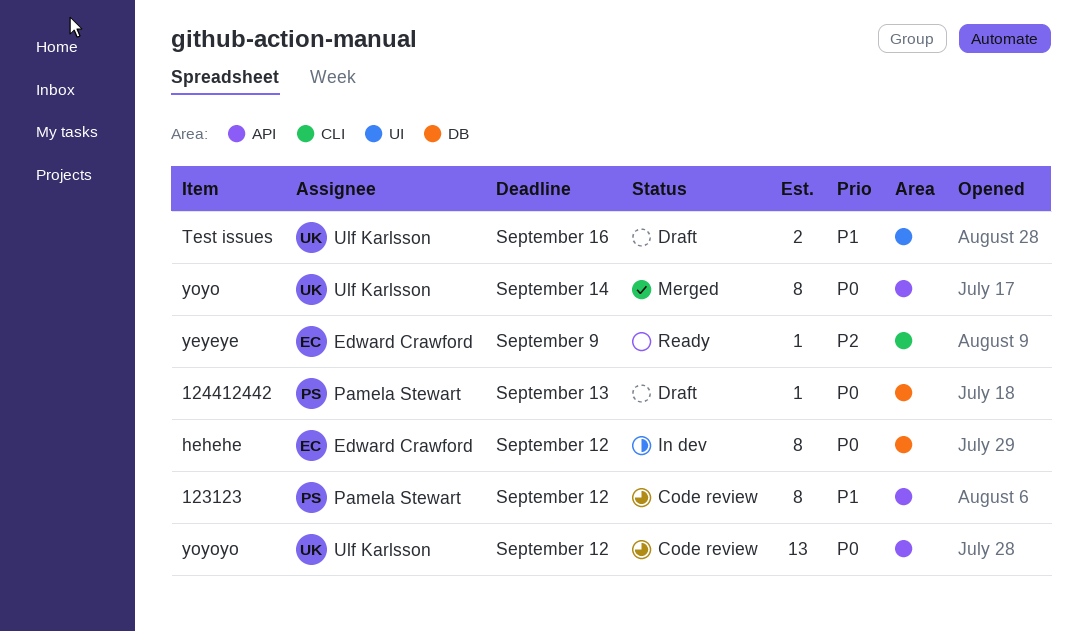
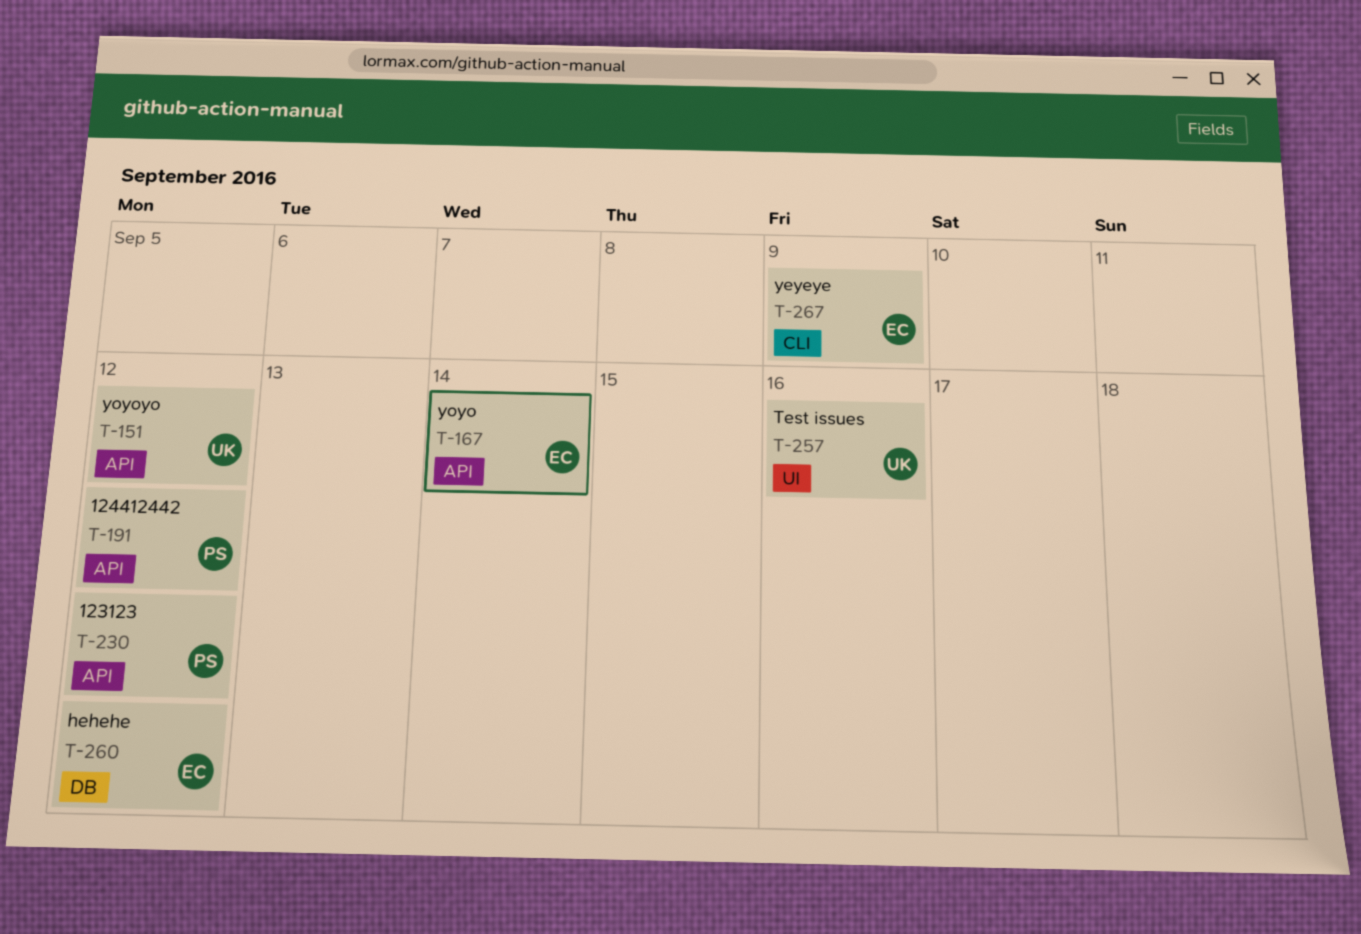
124412442, label: DB -> API
124412442, due: Sep 13 -> Sep 12
yoyo, owner: Ulf Karlsson -> Edward Crawford

